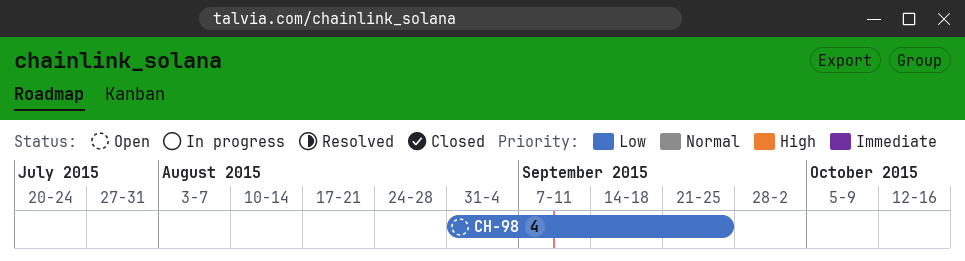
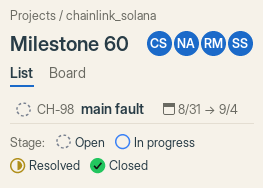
CH-98, due: Sep 25 -> Sep 4

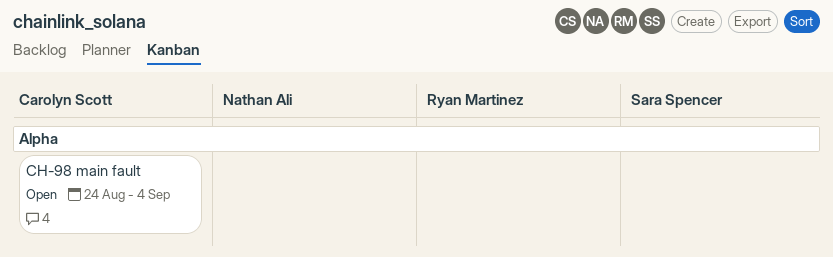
CH-98, start: Aug 31 -> Aug 24

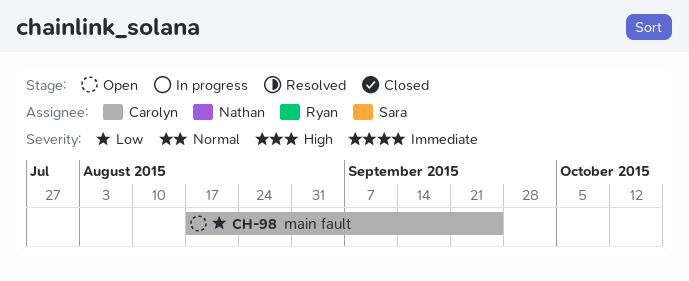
CH-98, start: Aug 24 -> Aug 17
CH-98, due: Sep 4 -> Sep 25

